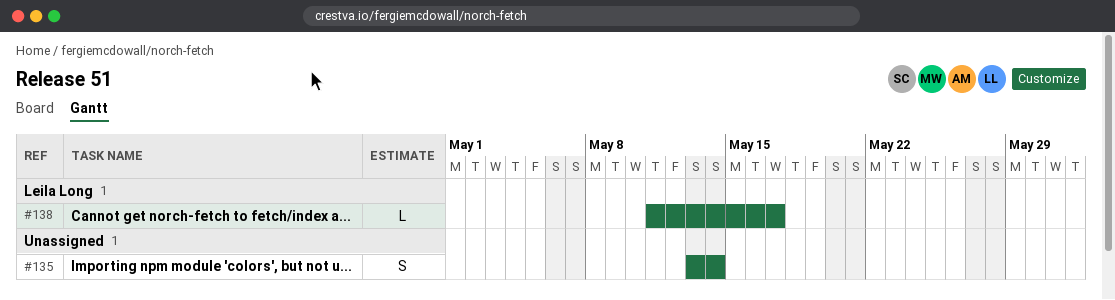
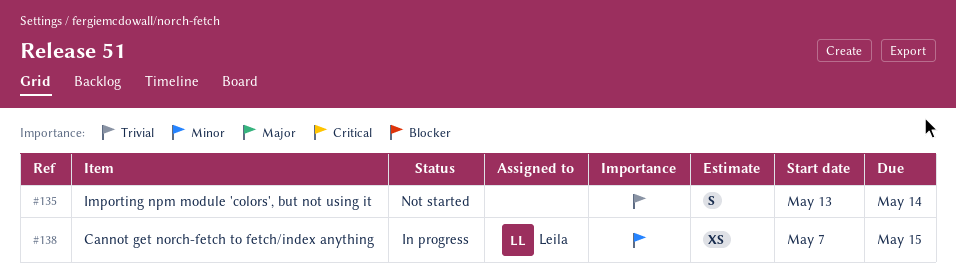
#138, estimate: L -> XS
#138, start: May 11 -> May 7
#138, due: May 17 -> May 15

